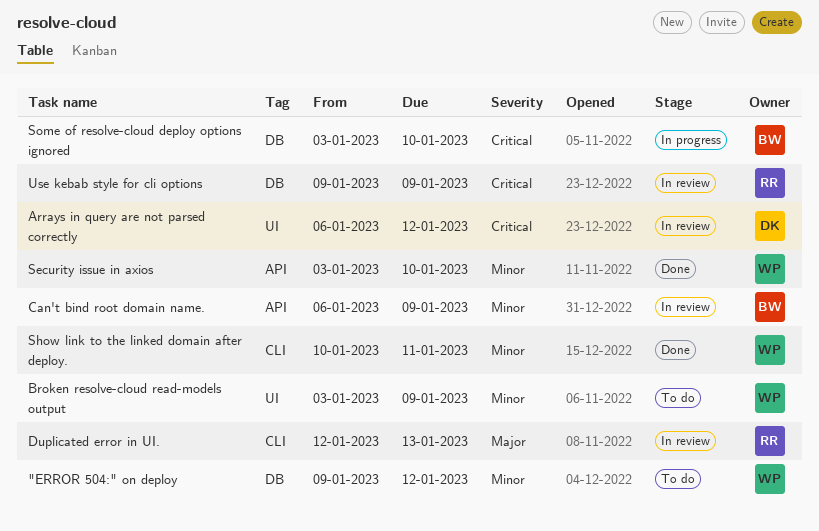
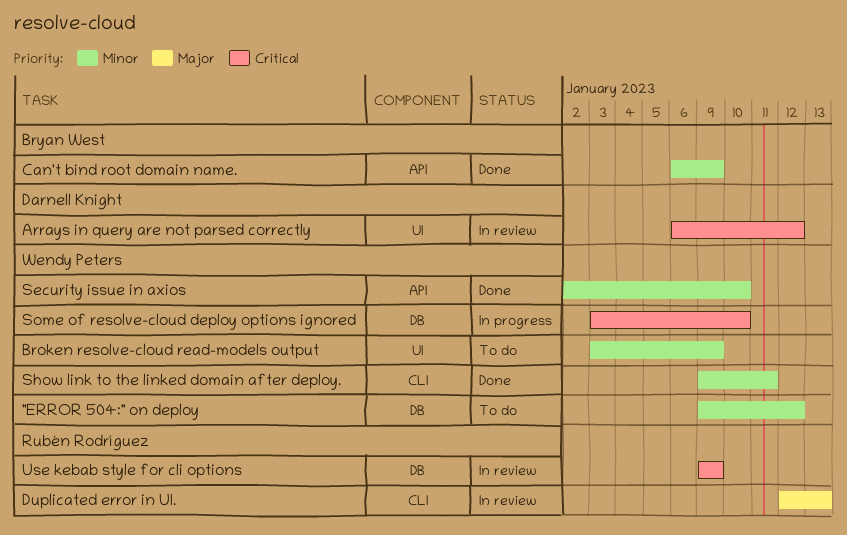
Can't bind root domain name., status: In review -> Done
Security issue in axios, start: Jan 3 -> Jan 2
Show link to the linked domain after deploy., start: Jan 10 -> Jan 9
Some of resolve-cloud deploy options ignored, owner: Bryan West -> Wendy Peters

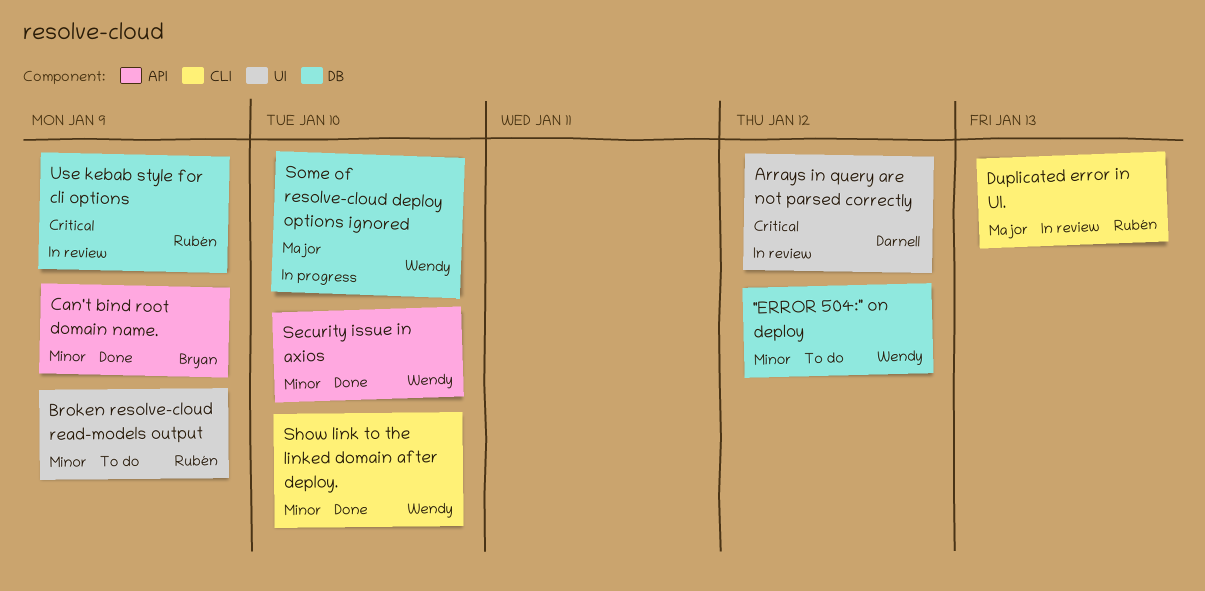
Broken resolve-cloud read-models output, owner: Wendy Peters -> Rubén Rodríguez
Show link to the linked domain after deploy., due: Jan 11 -> Jan 10
Some of resolve-cloud deploy options ignored, priority: Critical -> Major

